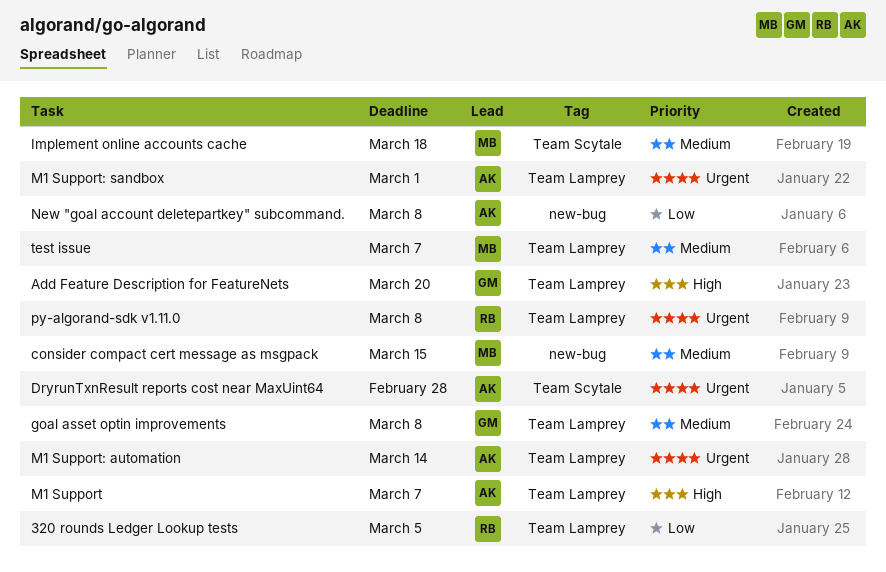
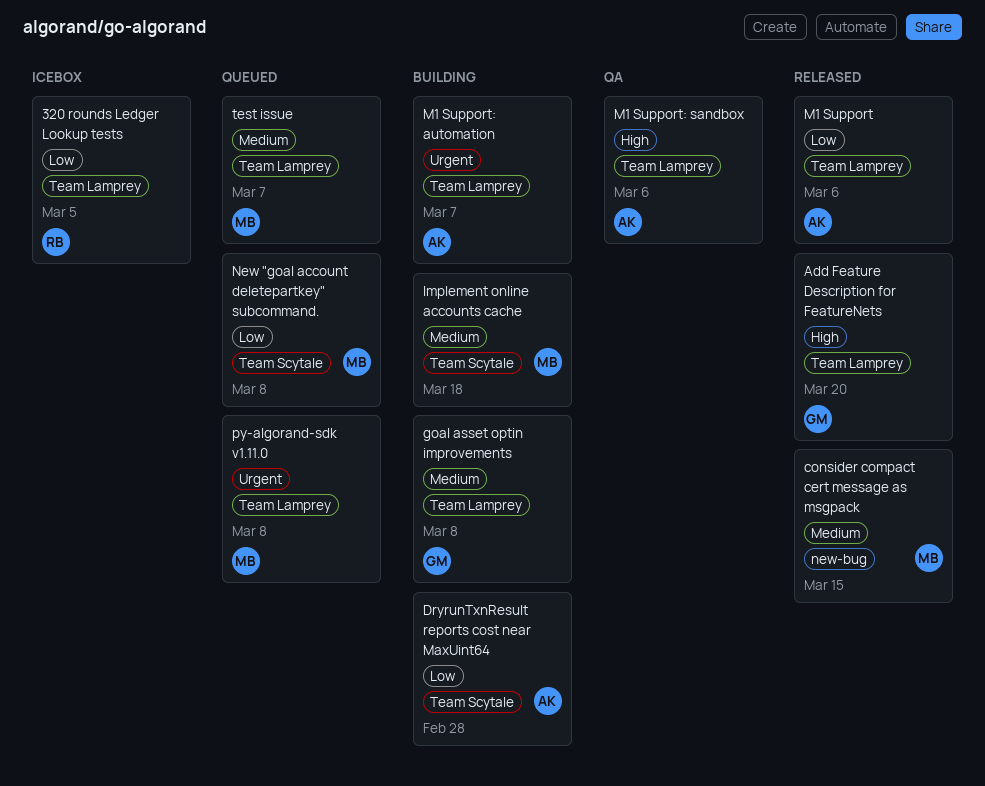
DryrunTxnResult reports cost near MaxUint64, priority: Urgent -> Low
M1 Support, priority: High -> Low
M1 Support, due: Mar 7 -> Mar 6
M1 Support: automation, due: Mar 14 -> Mar 7
M1 Support: sandbox, priority: Urgent -> High
M1 Support: sandbox, due: Mar 1 -> Mar 6
New "goal account deletepartkey" subcommand., owner: AK -> MB
New "goal account deletepartkey" subcommand., label: new-bug -> Team Scytale
py-algorand-sdk v1.11.0, owner: RB -> MB

